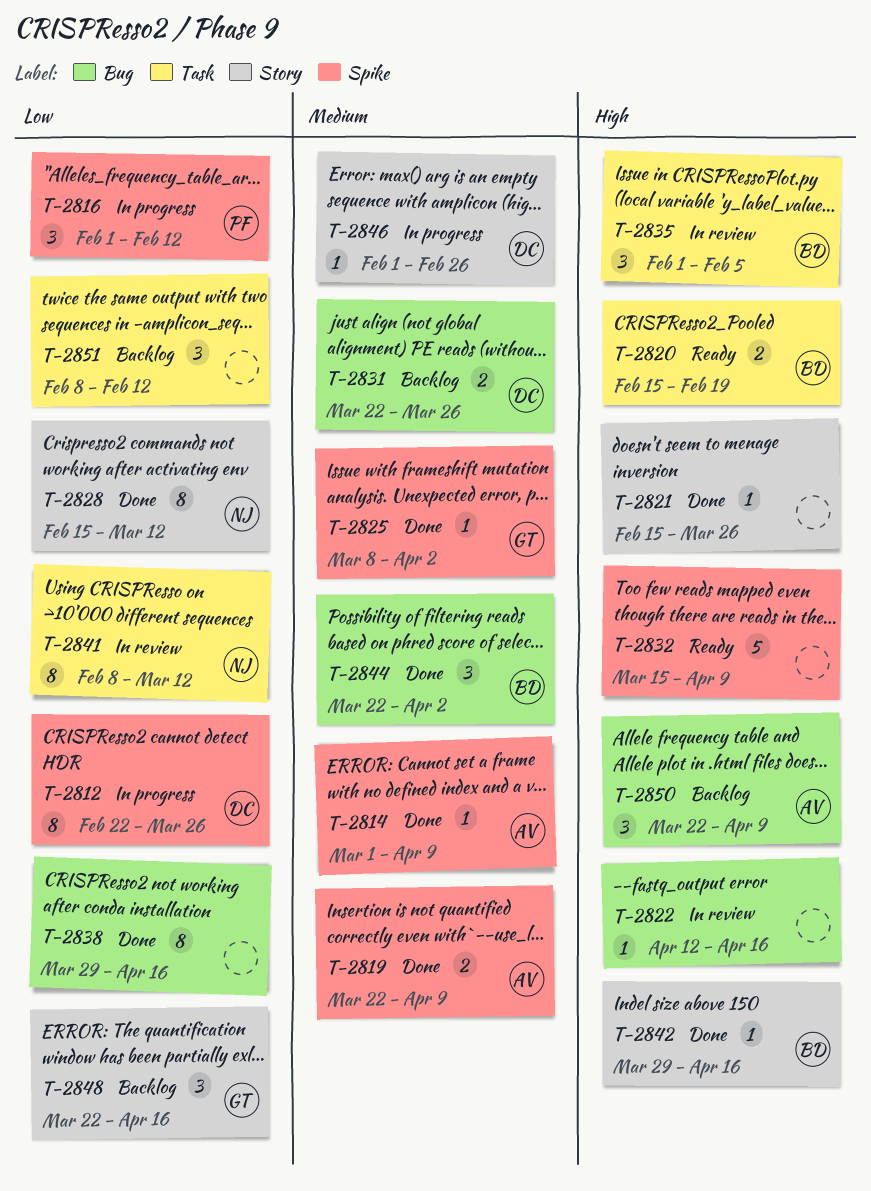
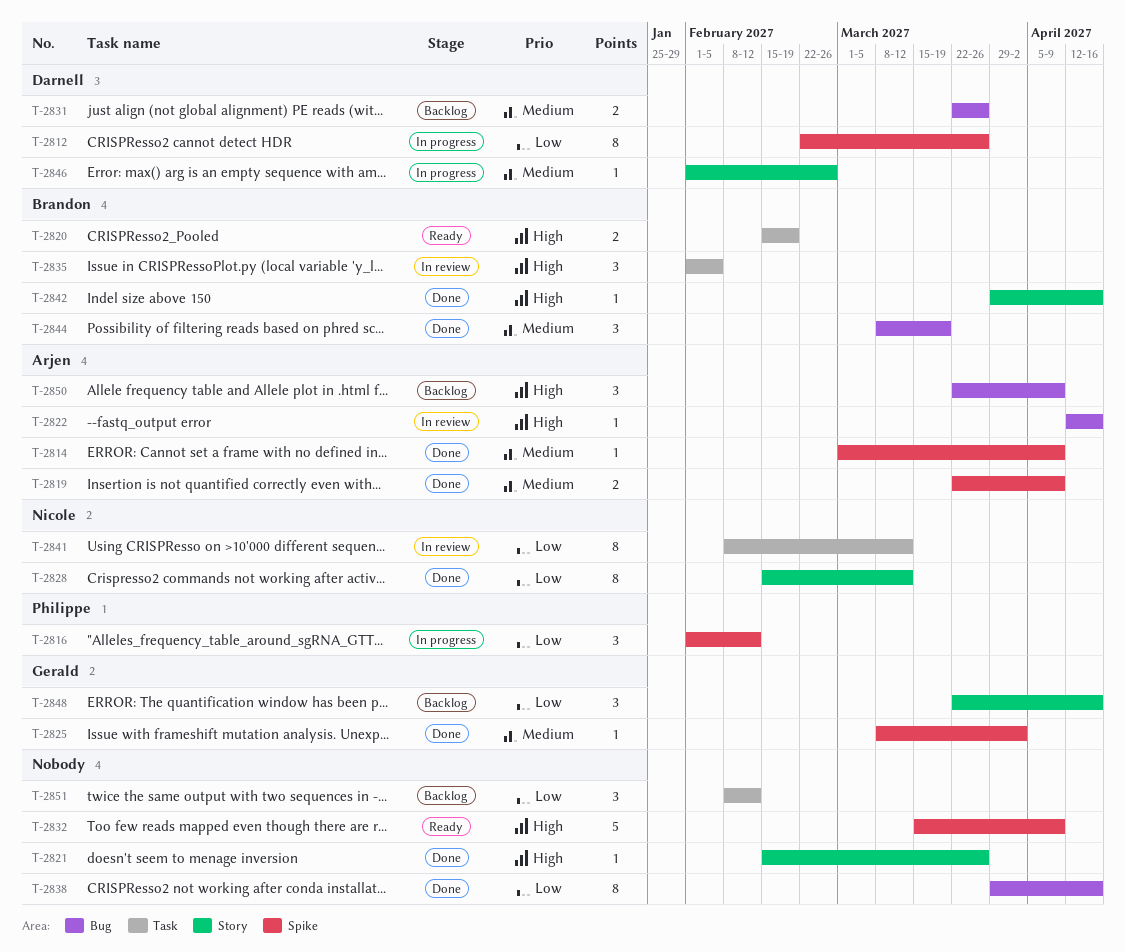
T-2822, owner: none -> Arjen
T-2844, start: Mar 22 -> Mar 8
T-2844, due: Apr 2 -> Mar 19

